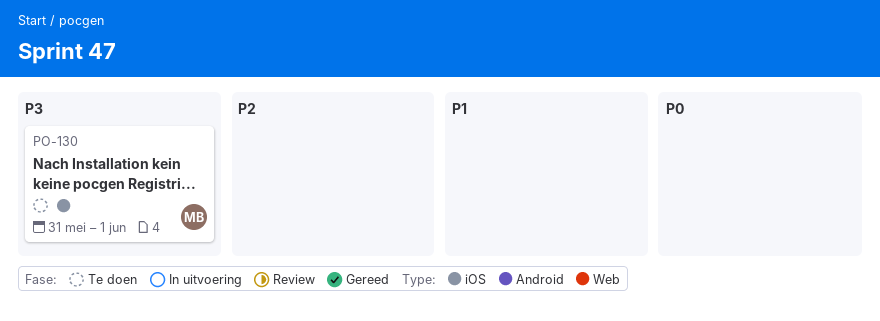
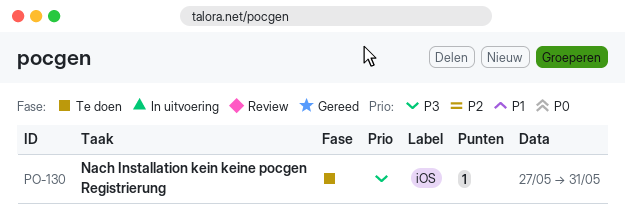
PO-130, start: May 31 -> May 27
PO-130, due: Jun 1 -> May 31

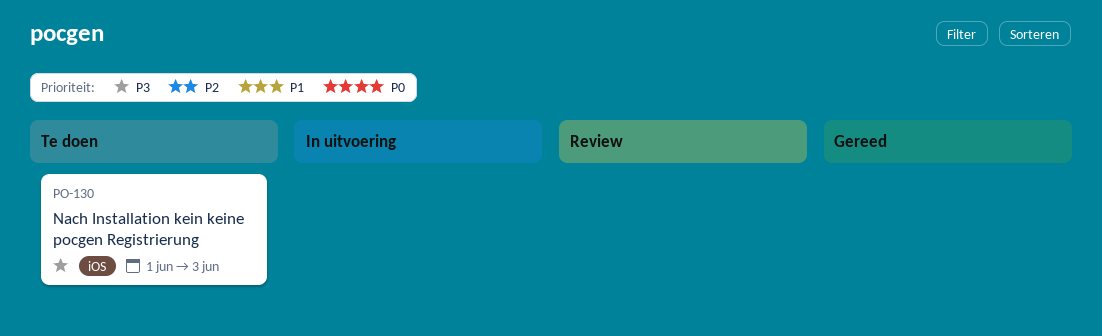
PO-130, start: May 27 -> Jun 1
PO-130, due: May 31 -> Jun 3

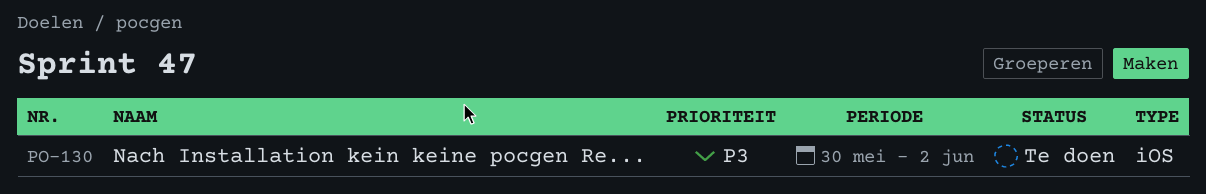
PO-130, start: Jun 1 -> May 30
PO-130, due: Jun 3 -> Jun 2

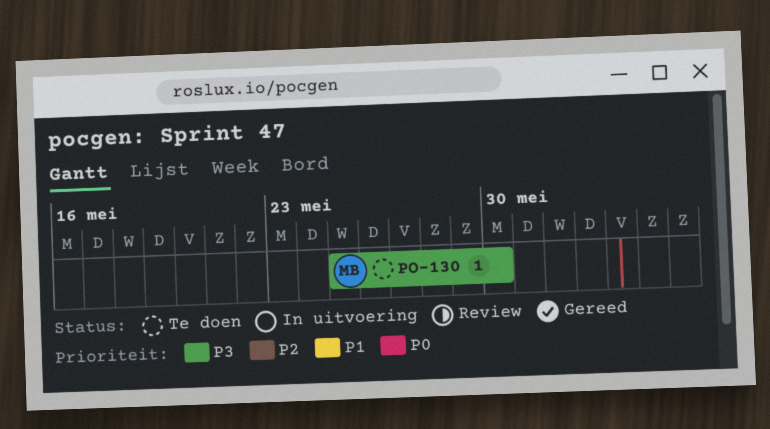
PO-130, start: May 30 -> May 25
PO-130, due: Jun 2 -> May 30

